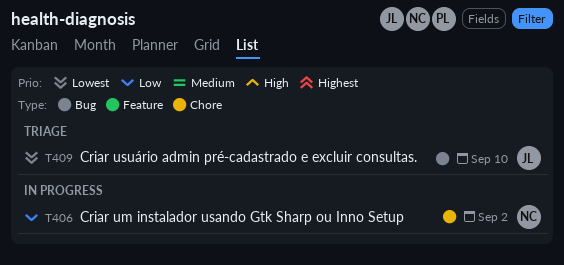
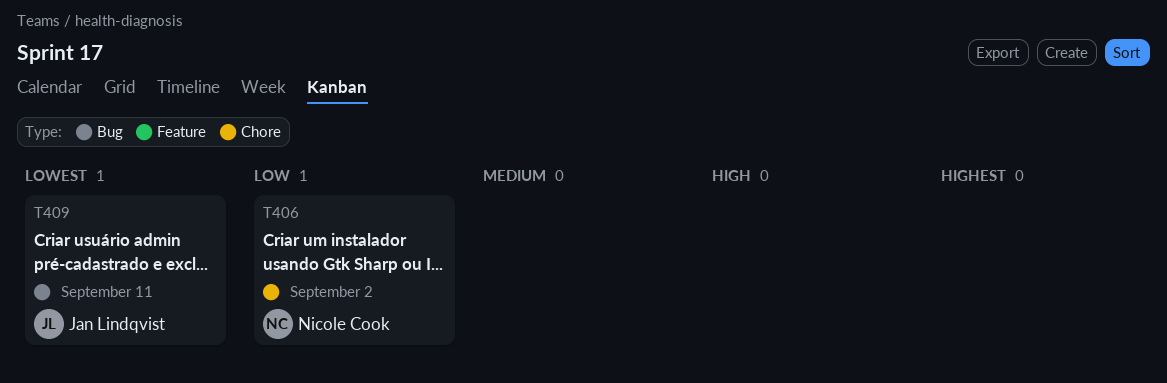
T409, due: Sep 10 -> Sep 11

